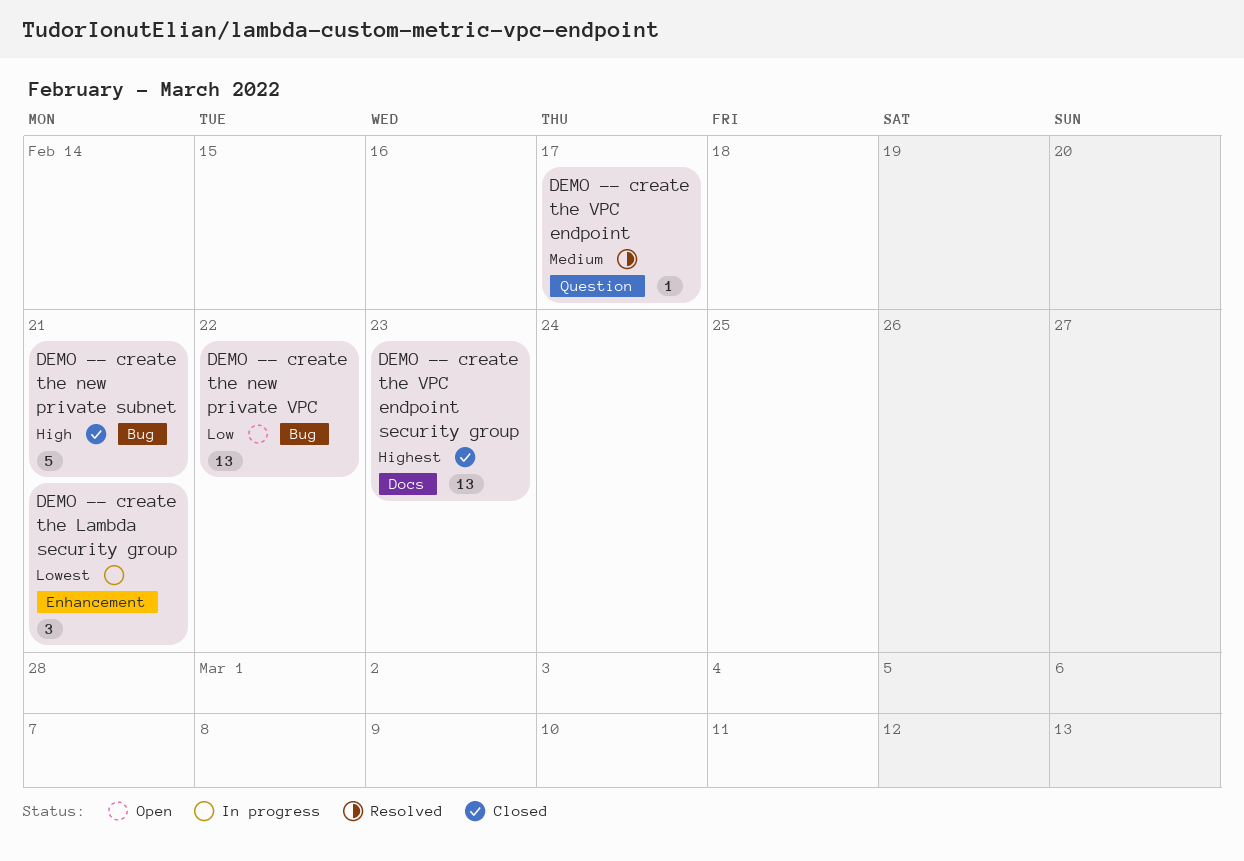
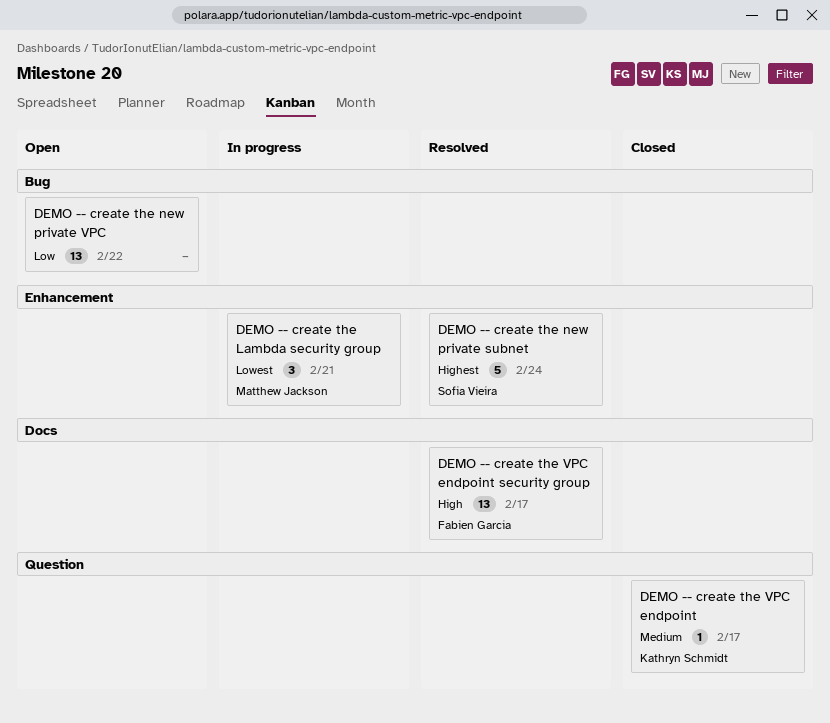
DEMO -- create the new private subnet, status: Closed -> Resolved
DEMO -- create the new private subnet, priority: High -> Highest
DEMO -- create the new private subnet, label: Bug -> Enhancement
DEMO -- create the new private subnet, due: Feb 21 -> Feb 24
DEMO -- create the VPC endpoint, status: Resolved -> Closed
DEMO -- create the VPC endpoint security group, status: Closed -> Resolved
DEMO -- create the VPC endpoint security group, priority: Highest -> High
DEMO -- create the VPC endpoint security group, due: Feb 23 -> Feb 17

